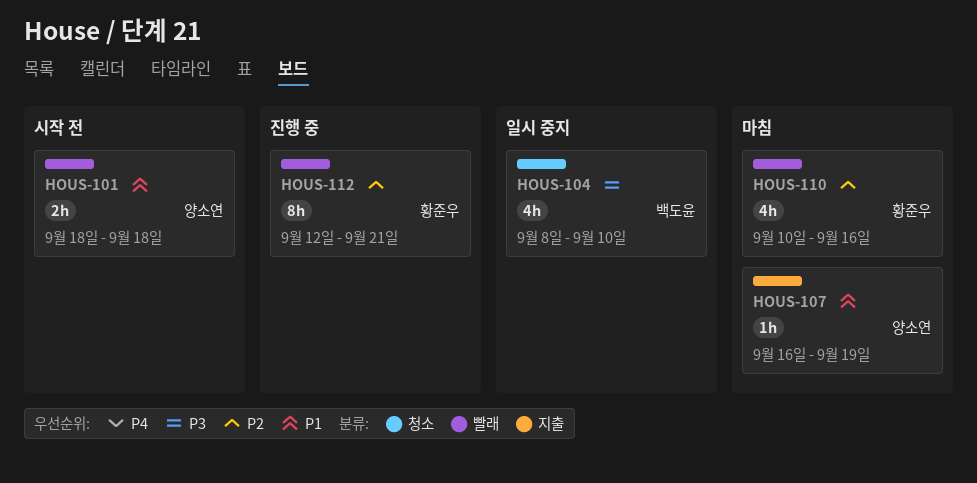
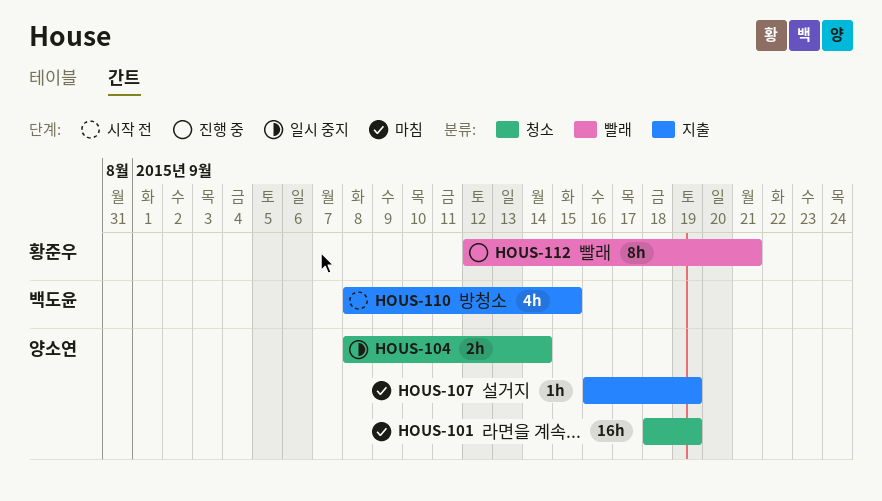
HOUS-101, status: 시작 전 -> 마침
HOUS-101, label: 빨래 -> 청소
HOUS-101, estimate: 2h -> 16h
HOUS-101, due: Sep 18 -> Sep 19
HOUS-104, owner: 백도윤 -> 양소연
HOUS-104, estimate: 4h -> 2h
HOUS-104, due: Sep 10 -> Sep 14
HOUS-110, status: 마침 -> 시작 전
HOUS-110, owner: 황준우 -> 백도윤
HOUS-110, label: 빨래 -> 지출
HOUS-110, start: Sep 10 -> Sep 8
HOUS-110, due: Sep 16 -> Sep 15

